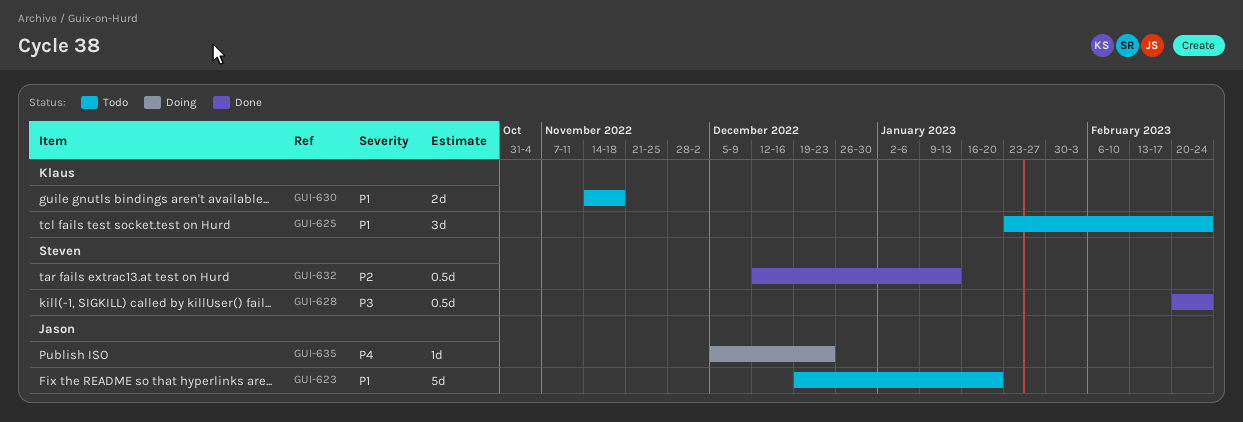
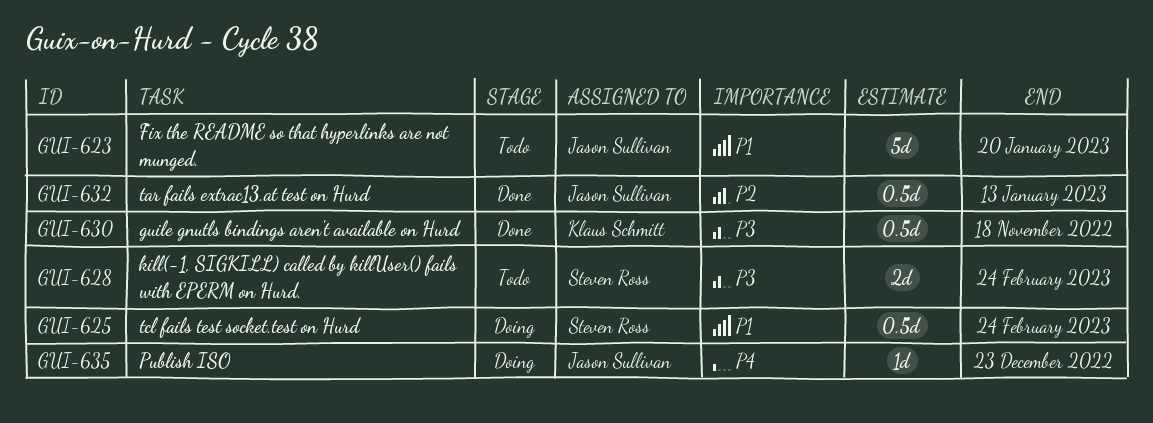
GUI-625, status: Todo -> Doing
GUI-625, owner: Klaus Schmitt -> Steven Ross
GUI-625, estimate: 3d -> 0.5d
GUI-628, status: Done -> Todo
GUI-628, estimate: 0.5d -> 2d
GUI-630, status: Todo -> Done
GUI-630, priority: P1 -> P3
GUI-630, estimate: 2d -> 0.5d
GUI-632, owner: Steven Ross -> Jason Sullivan

